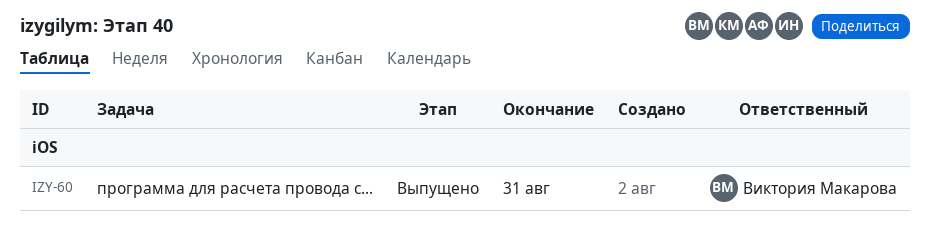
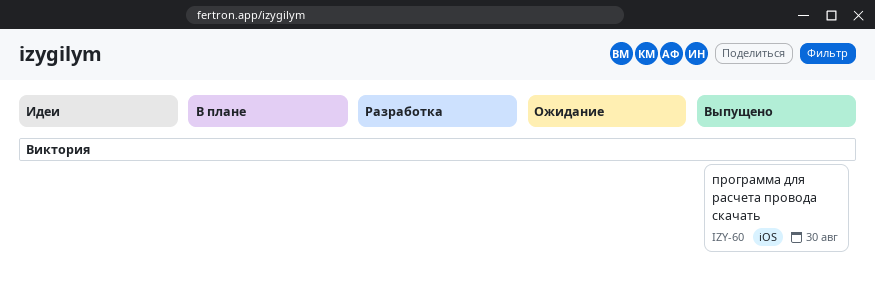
IZY-60, due: Aug 31 -> Aug 30

